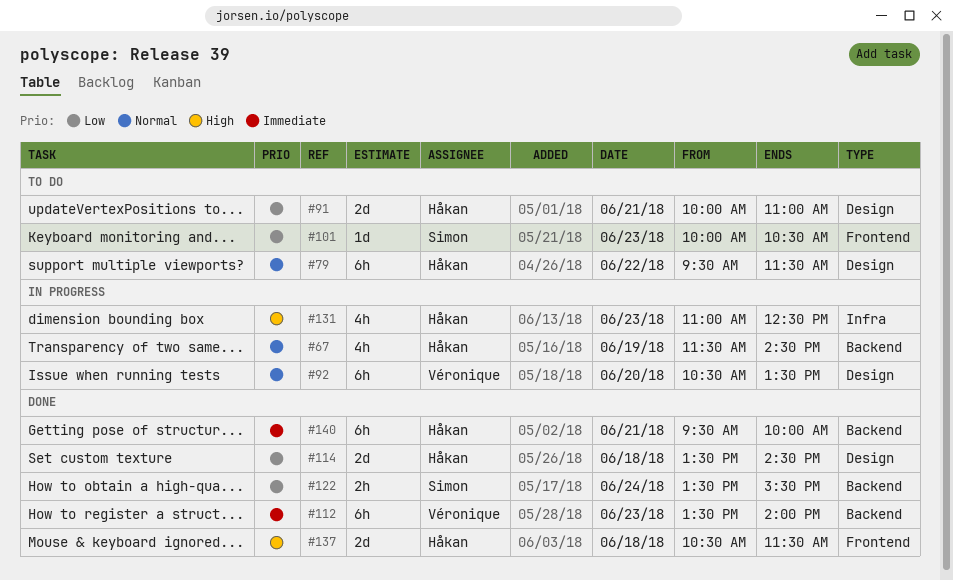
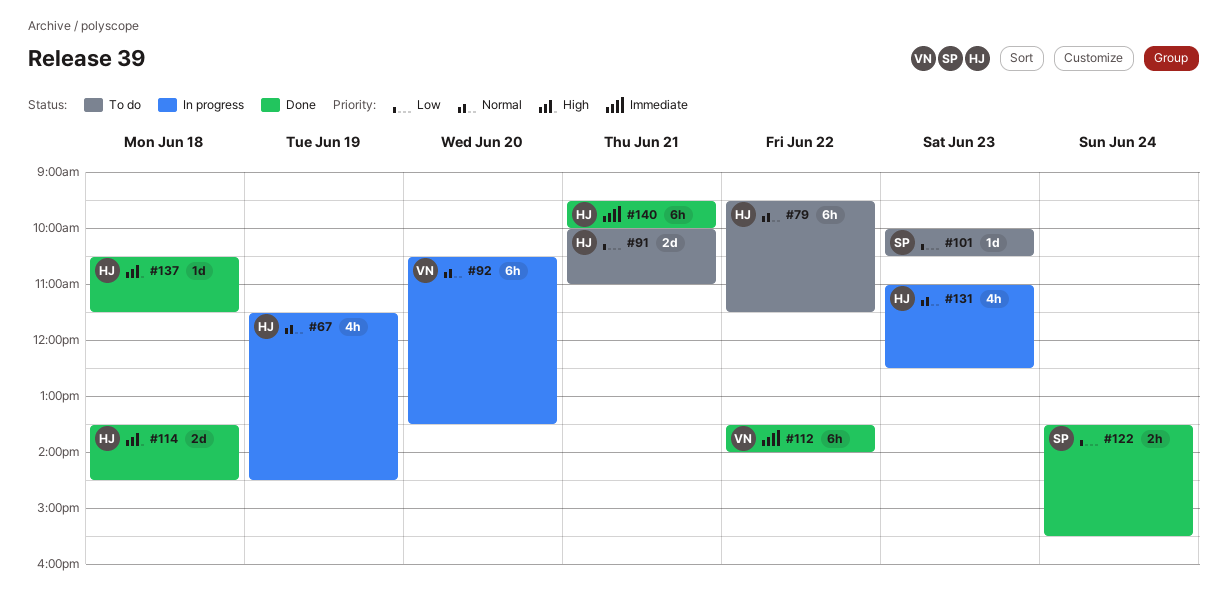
#112, day: Jun 23 -> Jun 22
#114, priority: Low -> High
#131, priority: High -> Normal
#137, estimate: 2d -> 1d

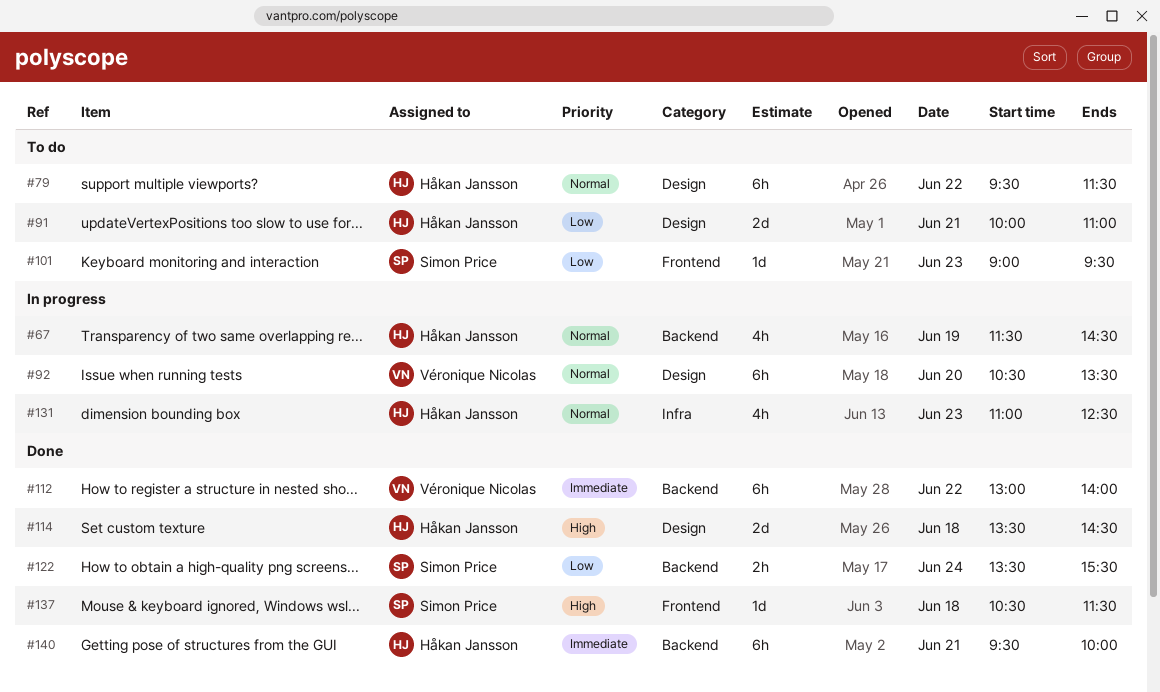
#101, begins: 10:00 -> 09:00
#101, ends: 10:30 -> 09:30
#112, begins: 13:30 -> 13:00
#137, owner: Håkan Jansson -> Simon Price

